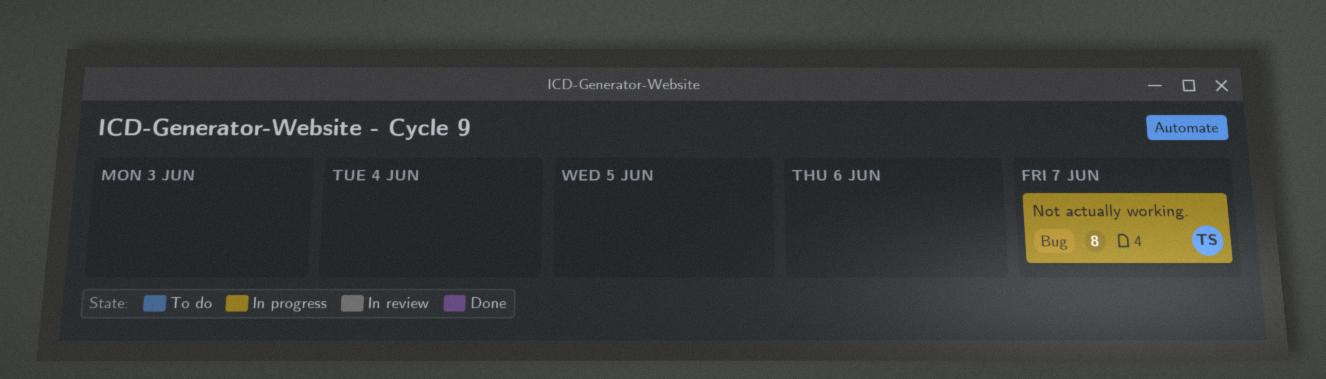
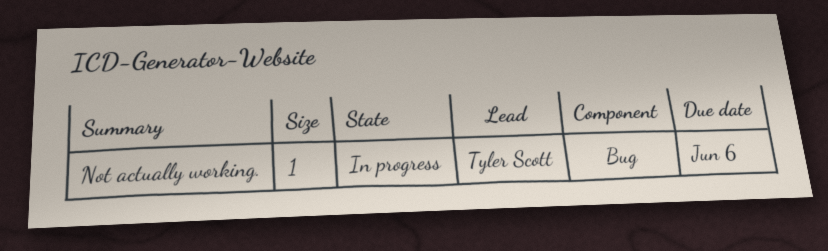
Not actually working., estimate: 8 -> 1
Not actually working., due: Jun 7 -> Jun 6

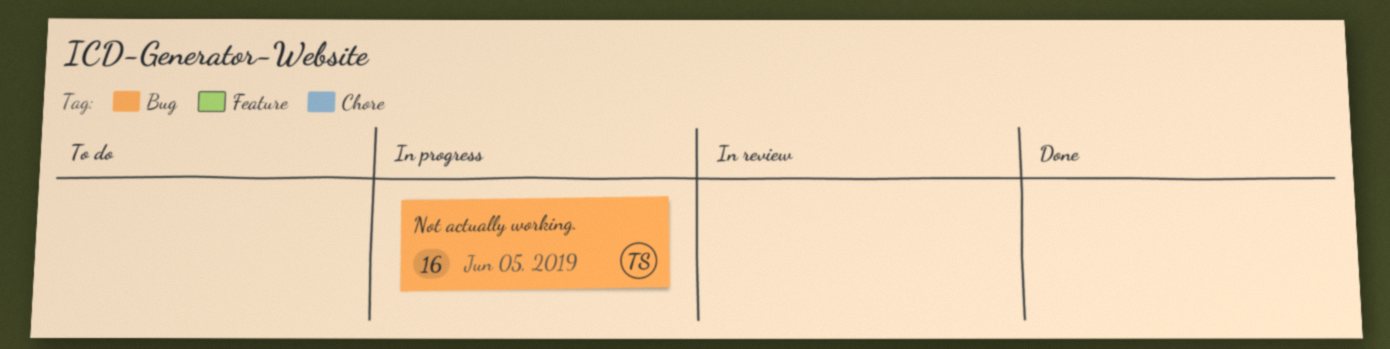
Not actually working., estimate: 1 -> 16
Not actually working., due: Jun 6 -> Jun 5

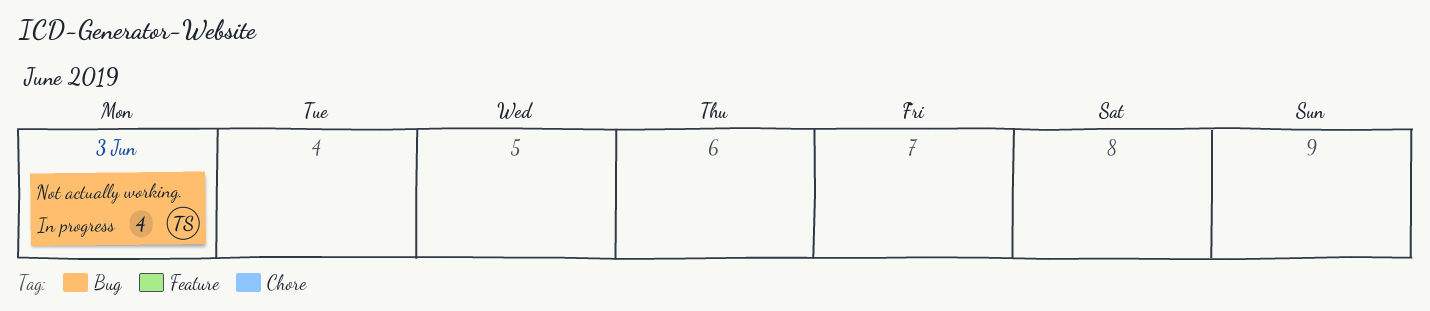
Not actually working., estimate: 16 -> 4
Not actually working., due: Jun 5 -> Jun 3

